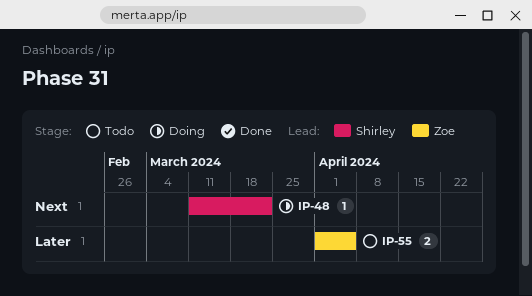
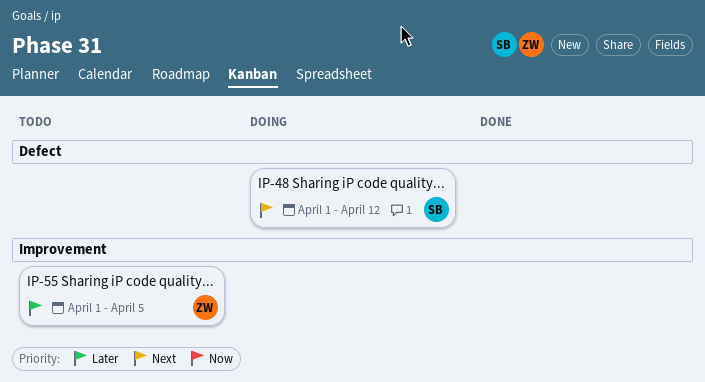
IP-48, start: Mar 11 -> Apr 1
IP-48, due: Mar 22 -> Apr 12

